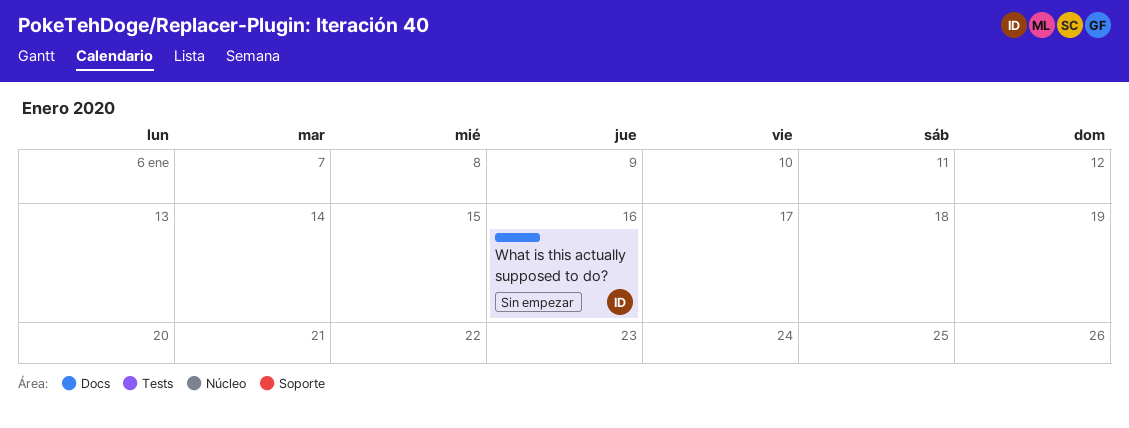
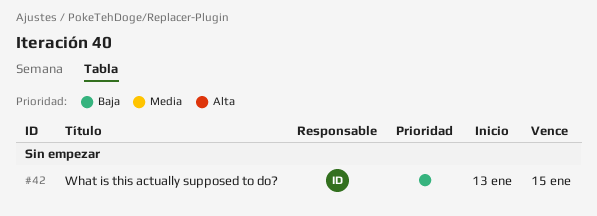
What is this actually supposed to do?, due: Jan 16 -> Jan 15

